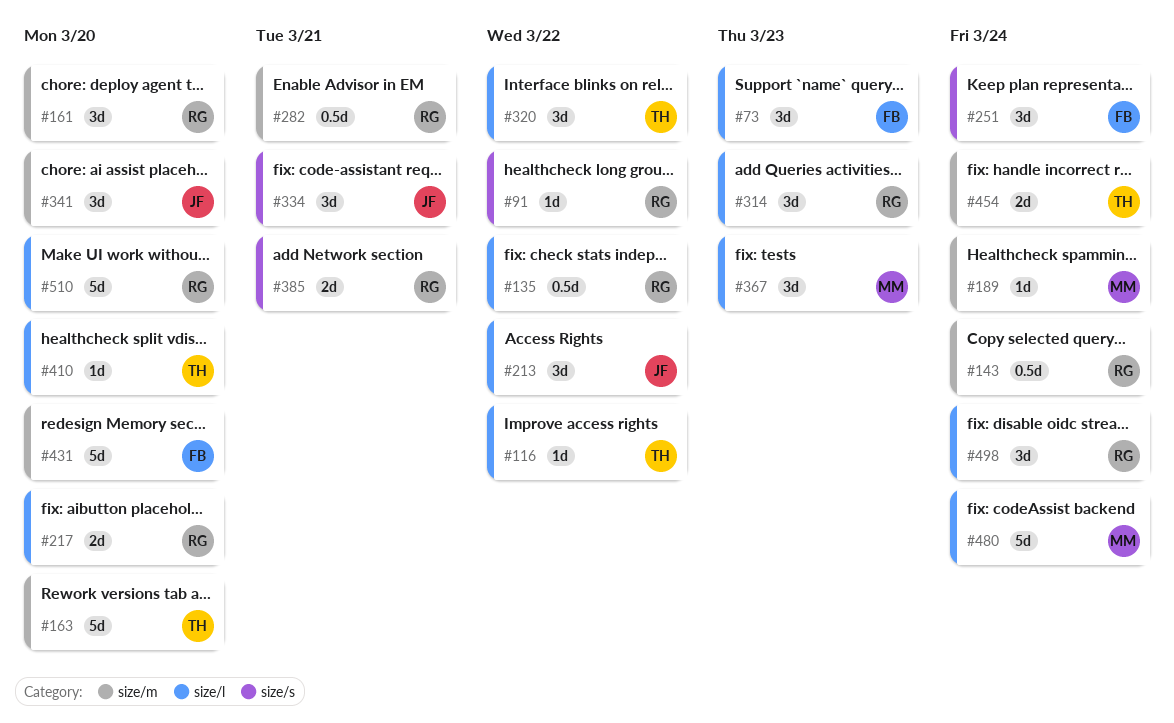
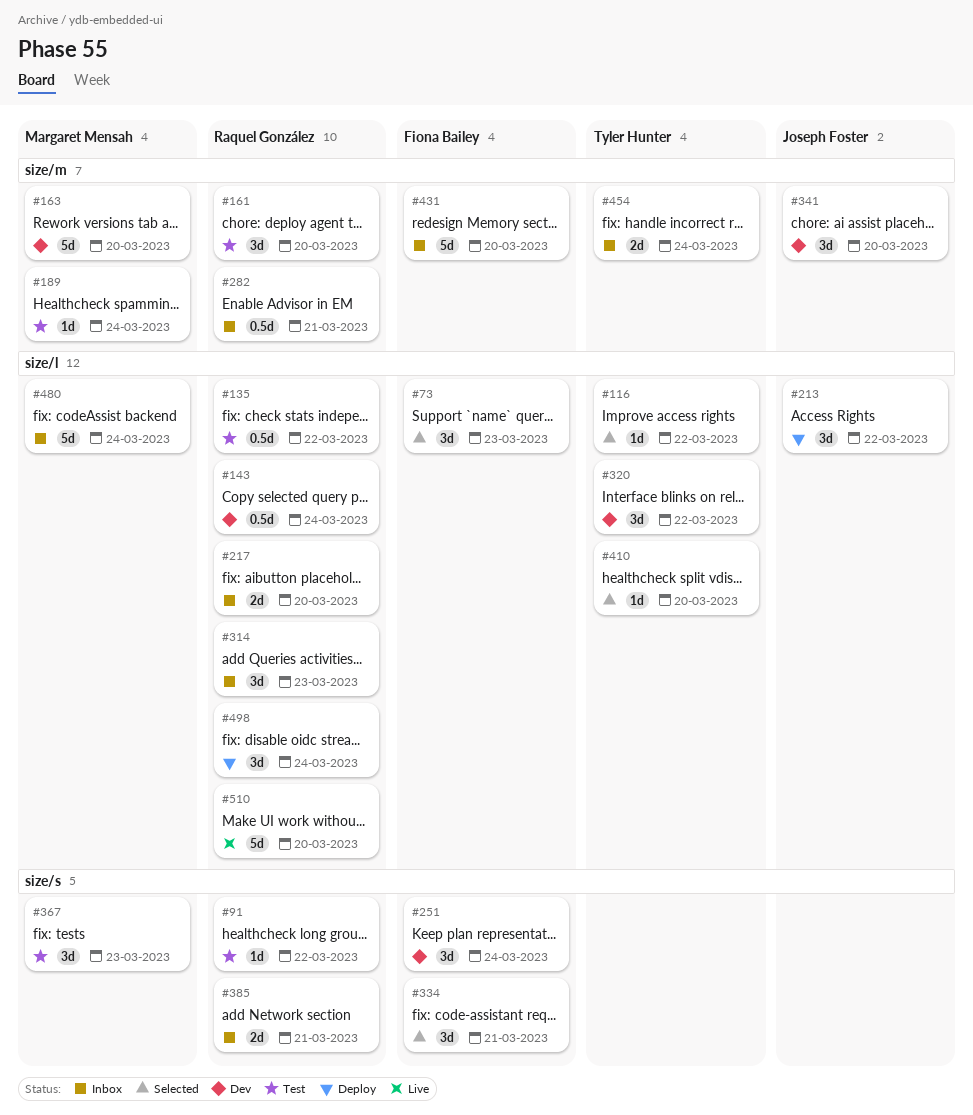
#143, label: size/m -> size/l
#163, owner: Tyler Hunter -> Margaret Mensah
#334, owner: Joseph Foster -> Fiona Bailey
#367, label: size/l -> size/s

